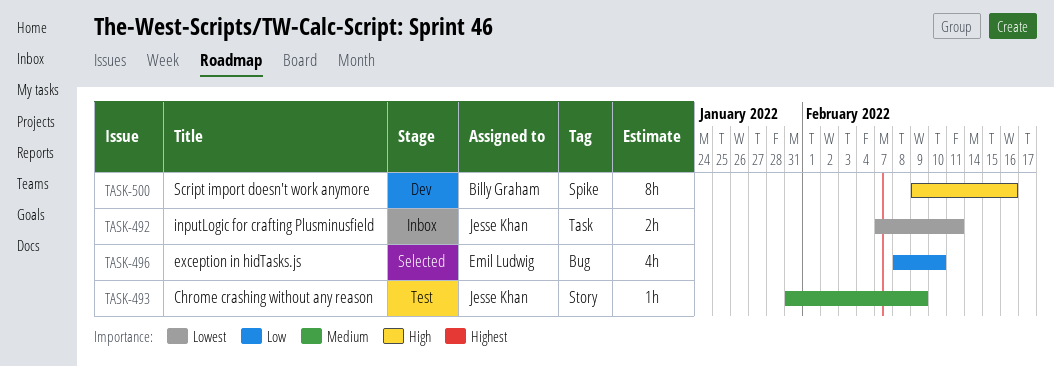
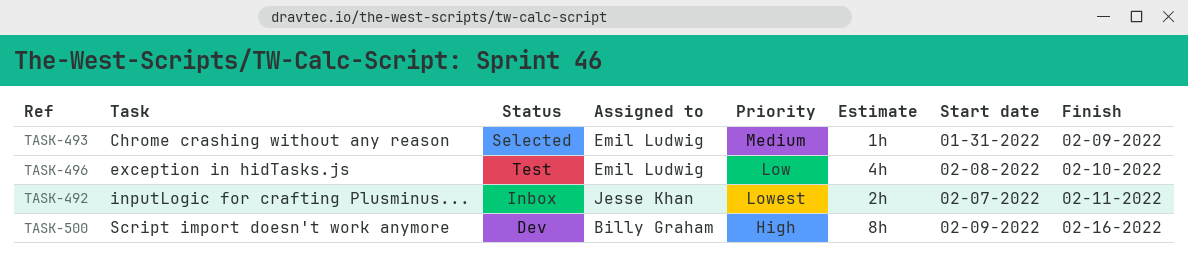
TASK-493, status: Test -> Selected
TASK-493, owner: Jesse Khan -> Emil Ludwig
TASK-496, status: Selected -> Test

